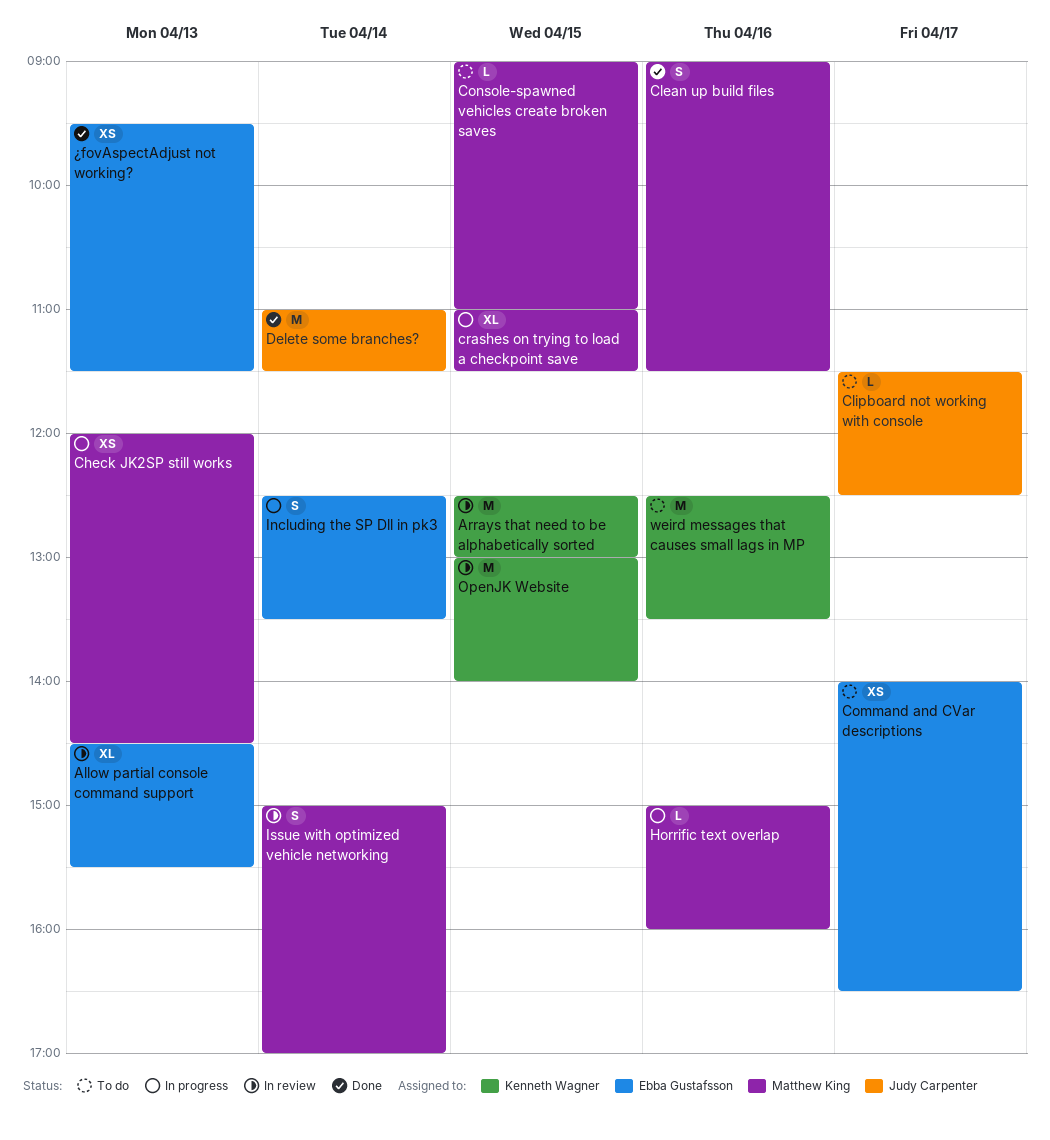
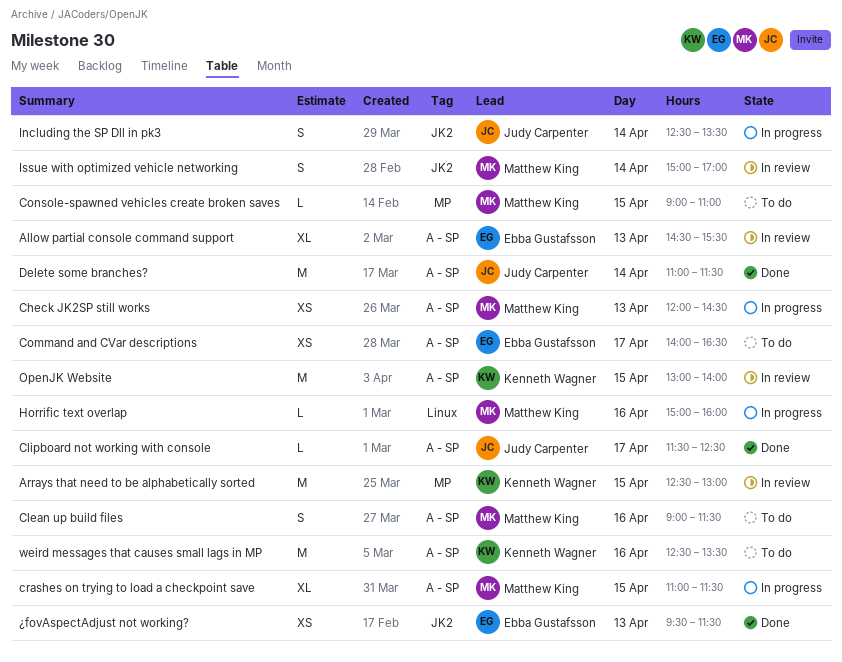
Clean up build files, status: Done -> To do
Clipboard not working with console, status: To do -> Done
Including the SP Dll in pk3, owner: Ebba Gustafsson -> Judy Carpenter

